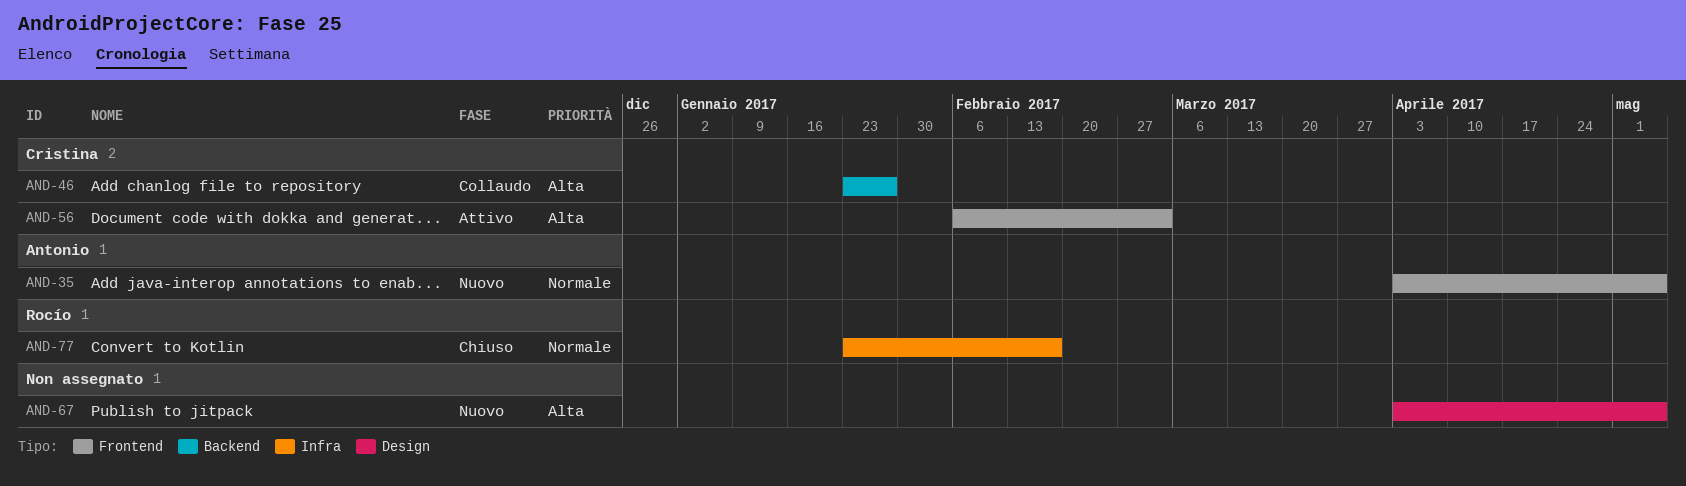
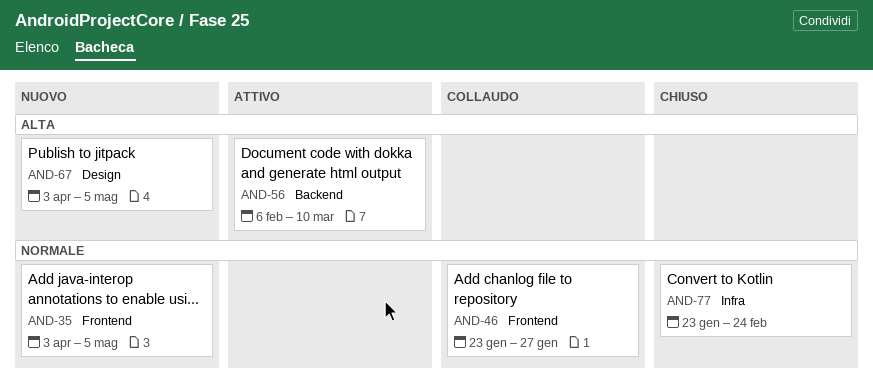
AND-46, priority: Alta -> Normale
AND-46, label: Backend -> Frontend
AND-56, label: Frontend -> Backend
AND-56, due: Mar 3 -> Mar 10
AND-77, due: Feb 17 -> Feb 24

